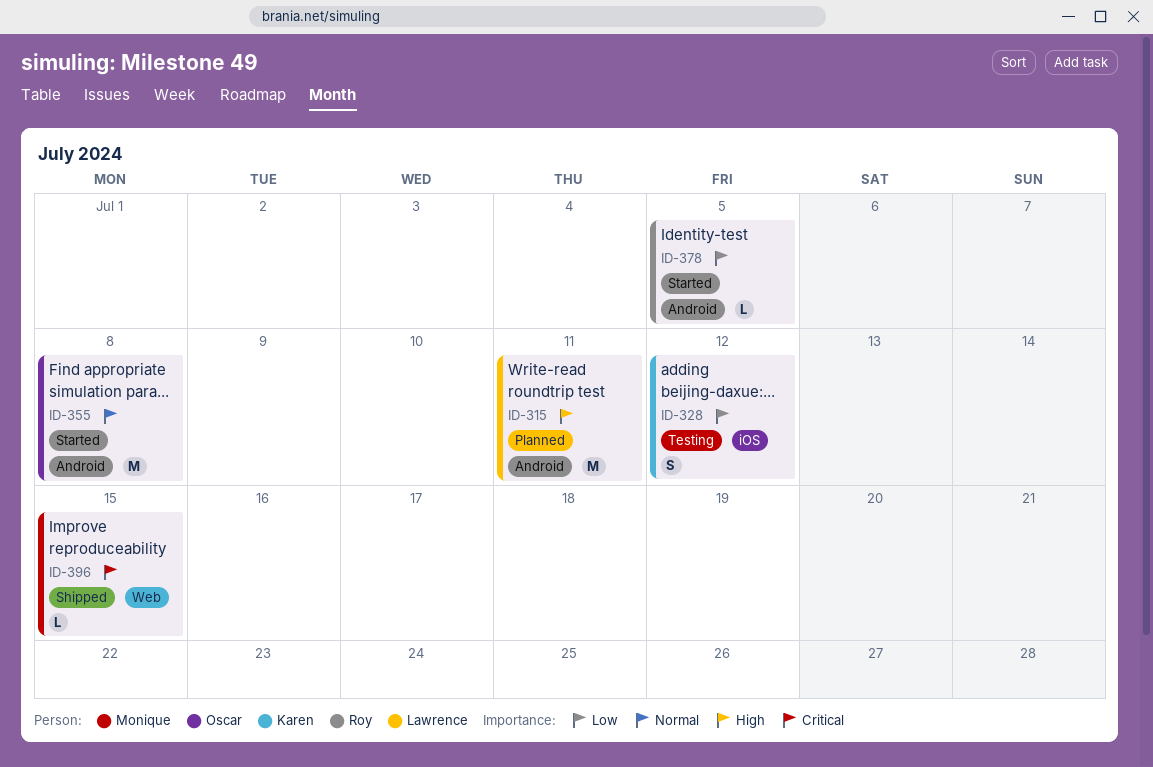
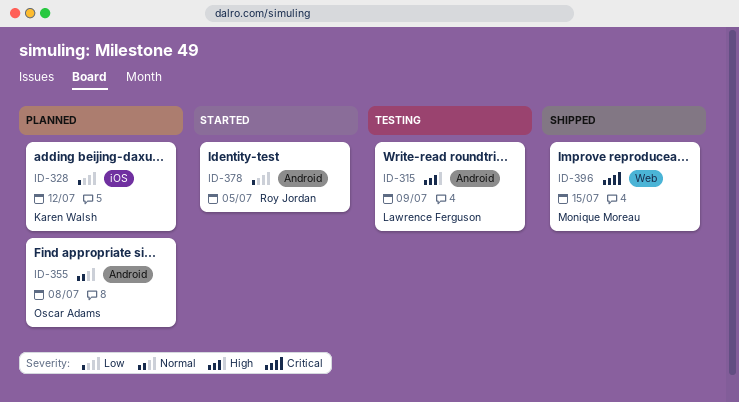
ID-315, status: Planned -> Testing
ID-315, due: Jul 11 -> Jul 9
ID-328, status: Testing -> Planned
ID-355, status: Started -> Planned

